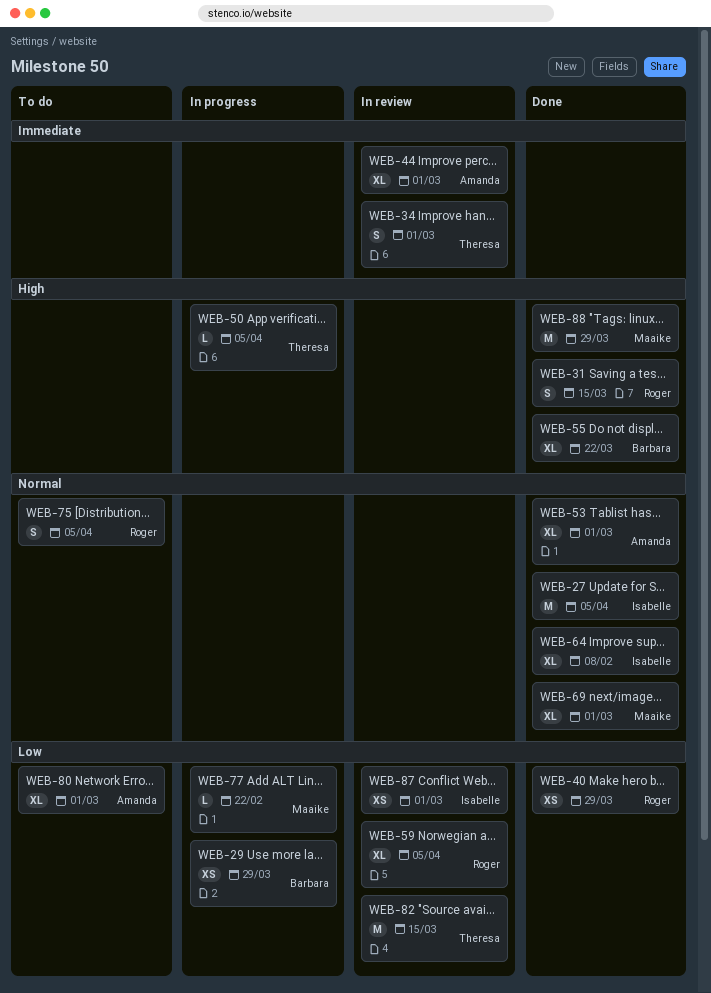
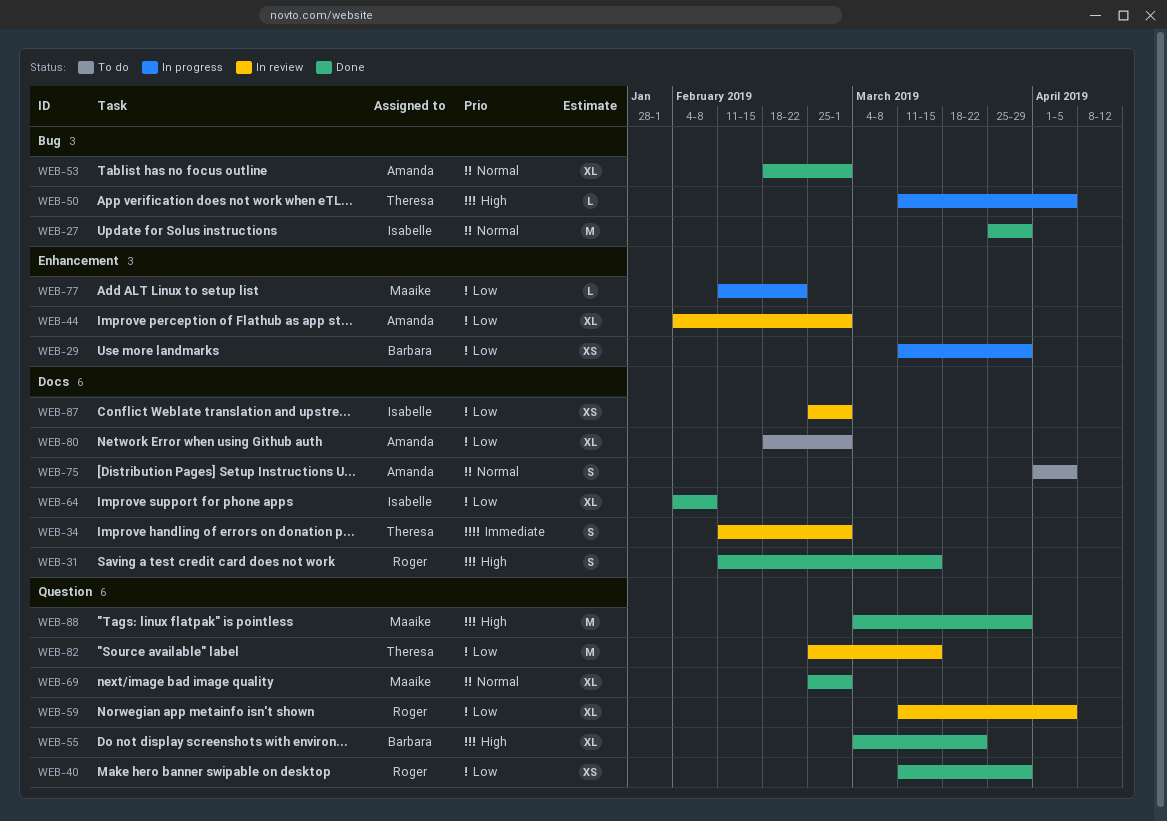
WEB-27, due: Apr 5 -> Mar 29
WEB-44, priority: Immediate -> Low
WEB-64, priority: Normal -> Low
WEB-75, owner: Roger -> Amanda

